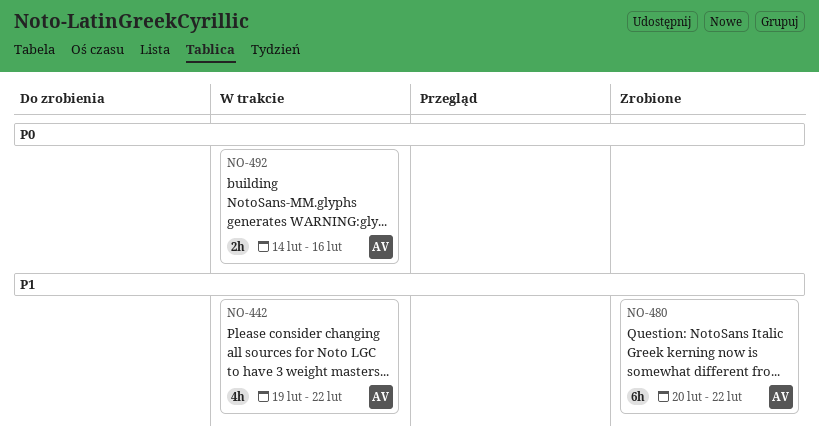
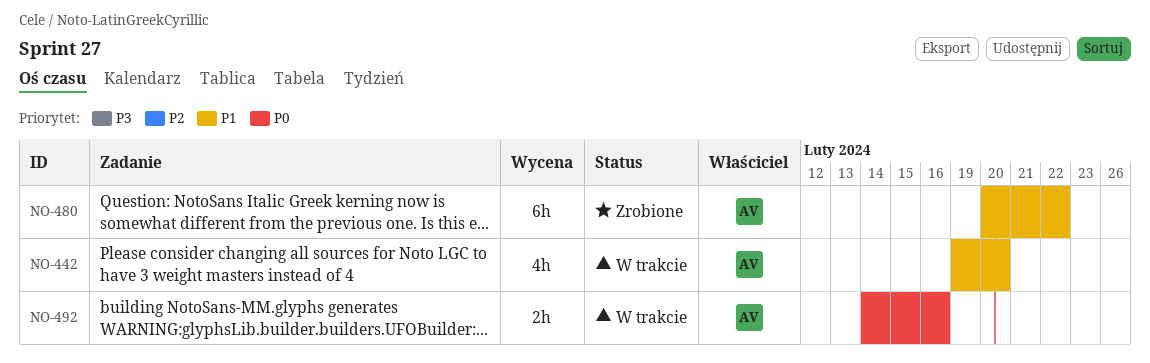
NO-442, due: Feb 22 -> Feb 20

